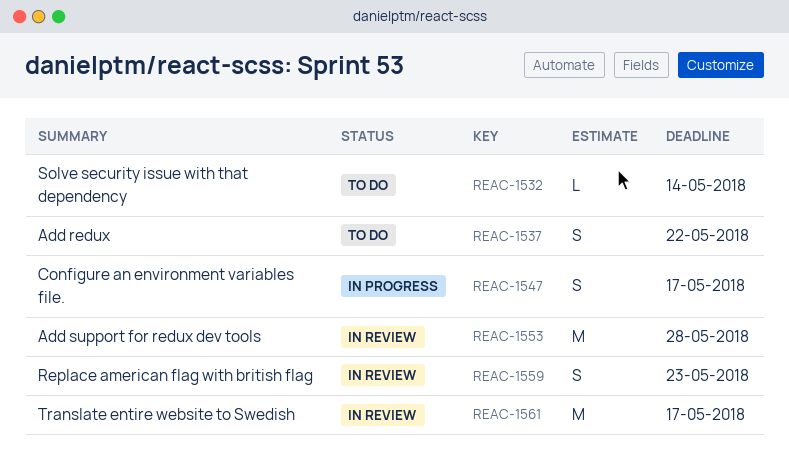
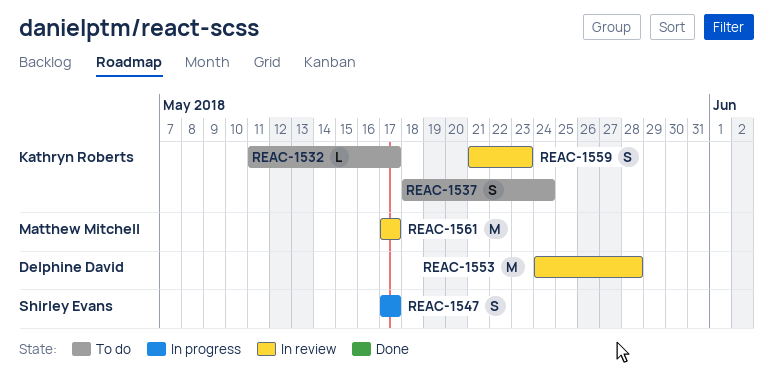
REAC-1532, due: May 14 -> May 17
REAC-1537, due: May 22 -> May 24

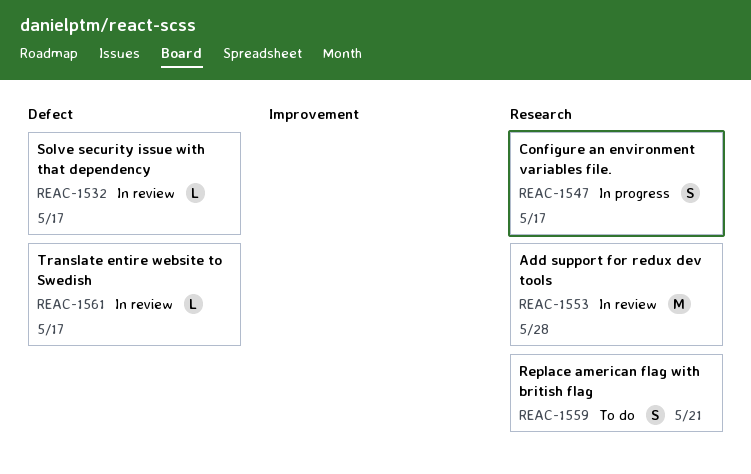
REAC-1532, status: To do -> In review
REAC-1537: present -> none
REAC-1559, status: In review -> To do
REAC-1559, due: May 23 -> May 21
REAC-1561, estimate: M -> L

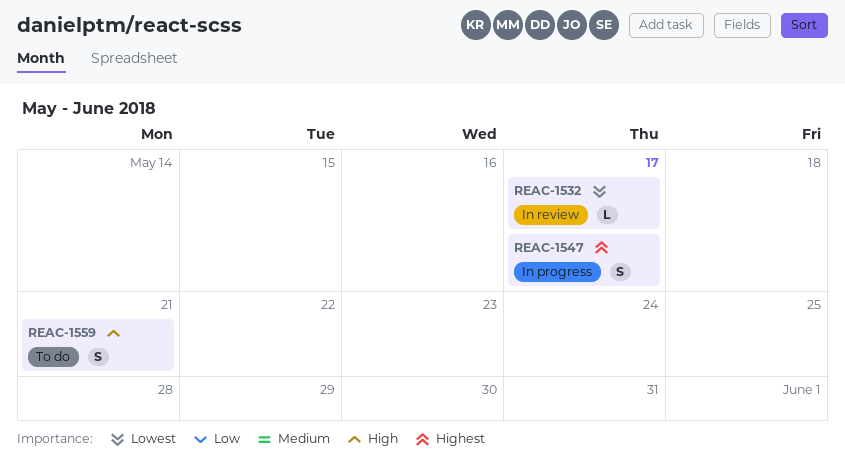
REAC-1553: present -> none
REAC-1561: present -> none

